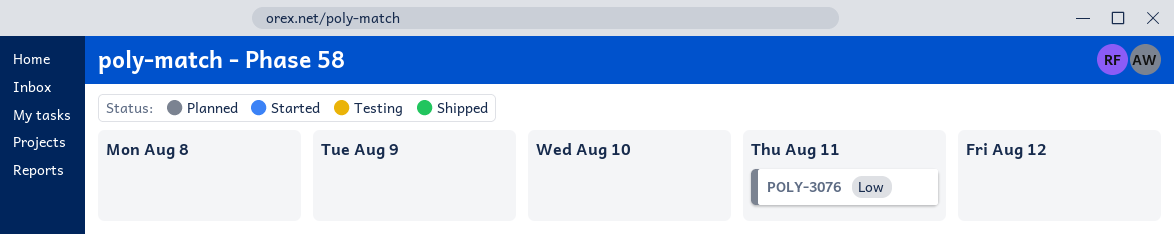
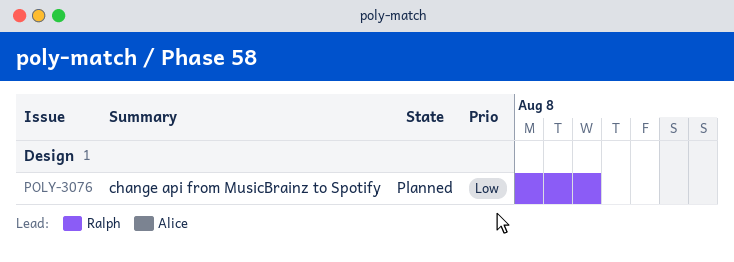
POLY-3076, due: Aug 11 -> Aug 10

